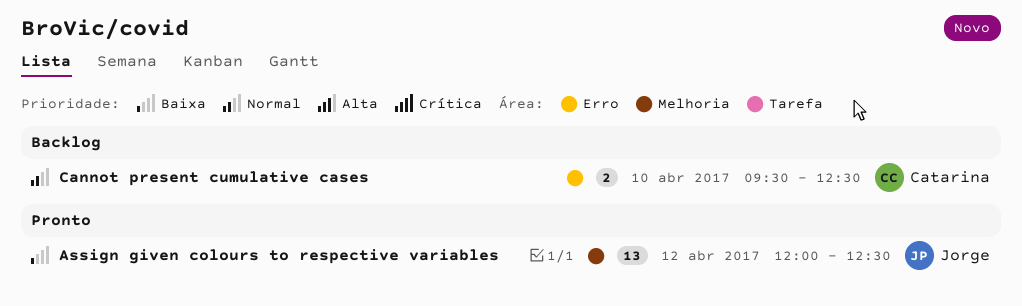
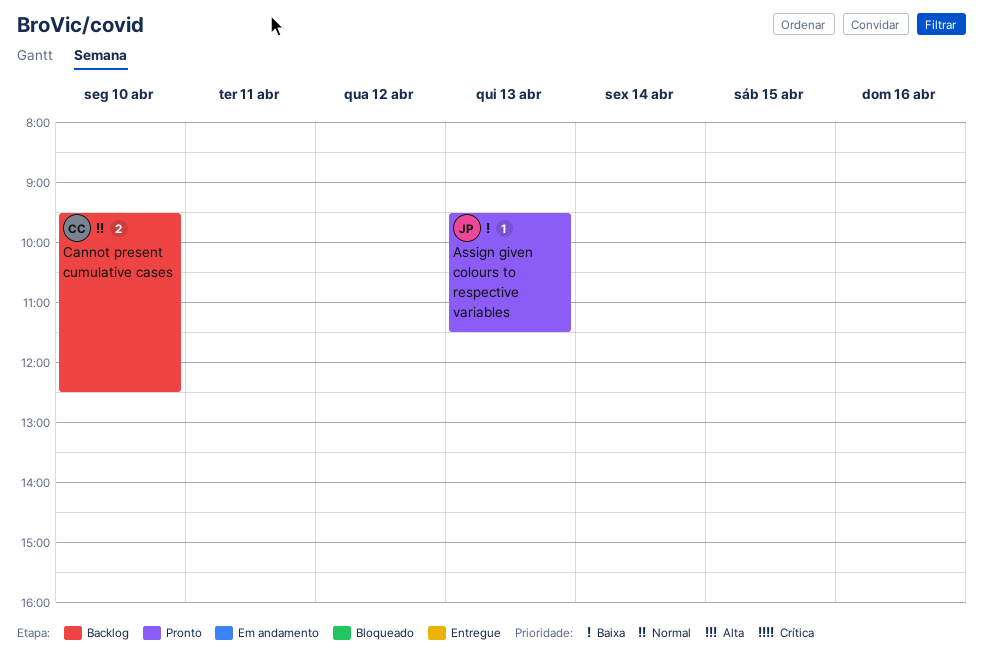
Assign given colours to respective variables, estimate: 13 -> 1
Assign given colours to respective variables, day: Apr 12 -> Apr 13
Assign given colours to respective variables, begins: 12:00 -> 09:30
Assign given colours to respective variables, ends: 12:30 -> 11:30

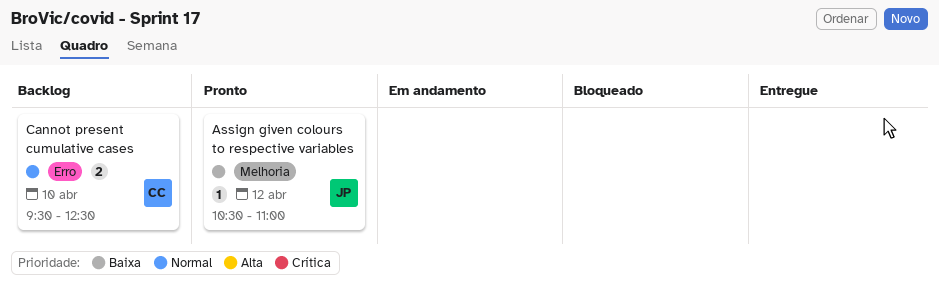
Assign given colours to respective variables, day: Apr 13 -> Apr 12
Assign given colours to respective variables, begins: 09:30 -> 10:30
Assign given colours to respective variables, ends: 11:30 -> 11:00

